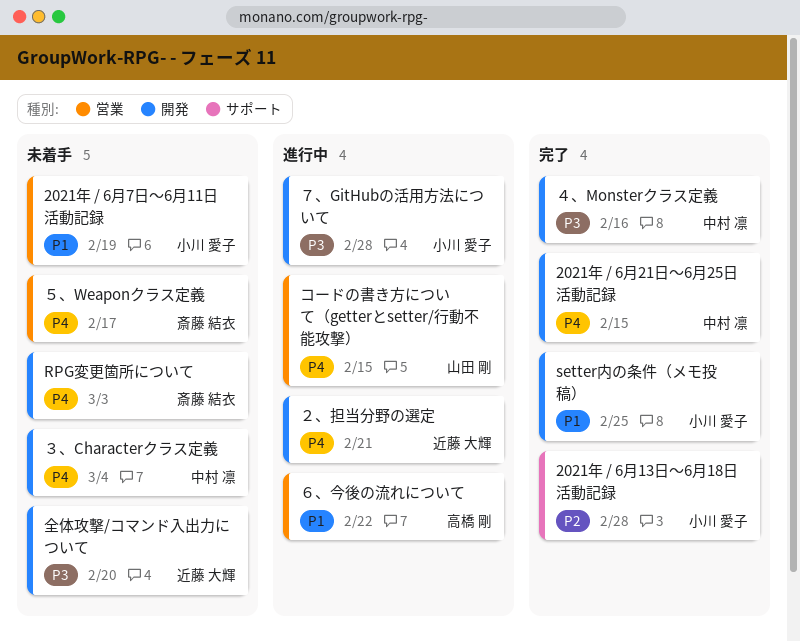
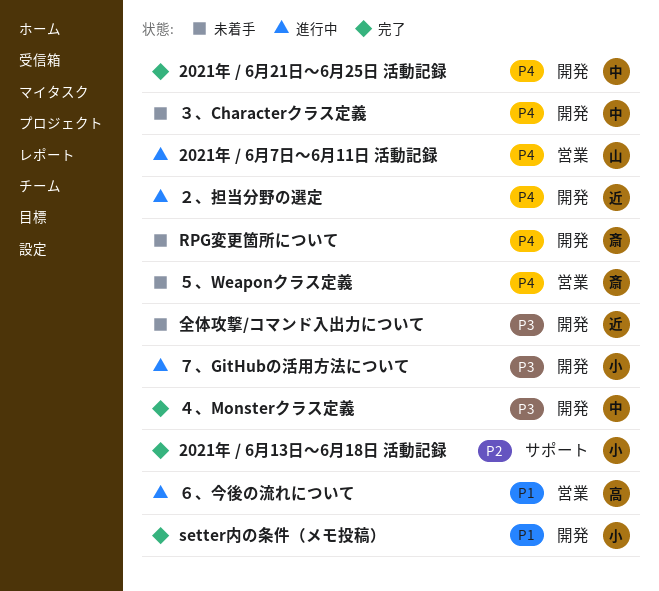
2021年 / 6月7日～6月11日 活動記録, status: 未着手 -> 進行中
2021年 / 6月7日～6月11日 活動記録, owner: 小川 愛子 -> 山田 剛
2021年 / 6月7日～6月11日 活動記録, priority: P1 -> P4
コードの書き方について（getterとsetter/行動不能攻撃）: present -> none

